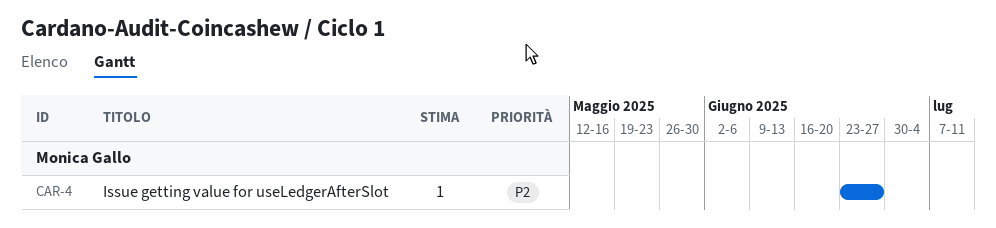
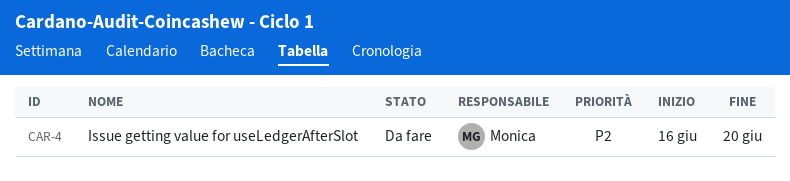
CAR-4, start: Jun 23 -> Jun 16
CAR-4, due: Jun 27 -> Jun 20

